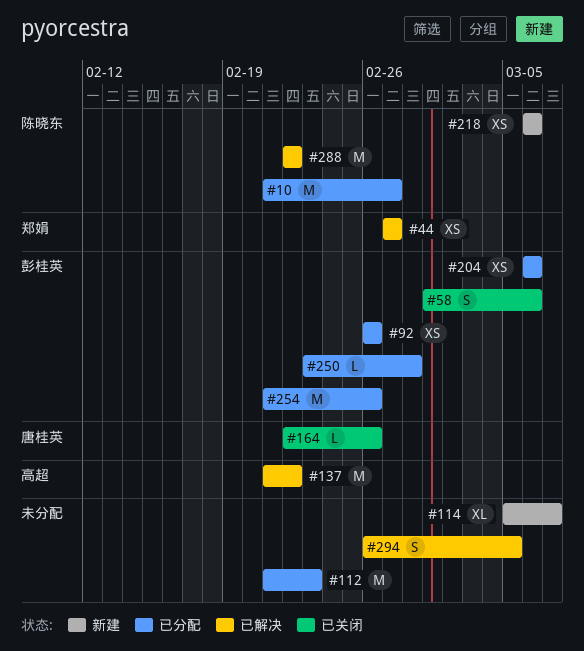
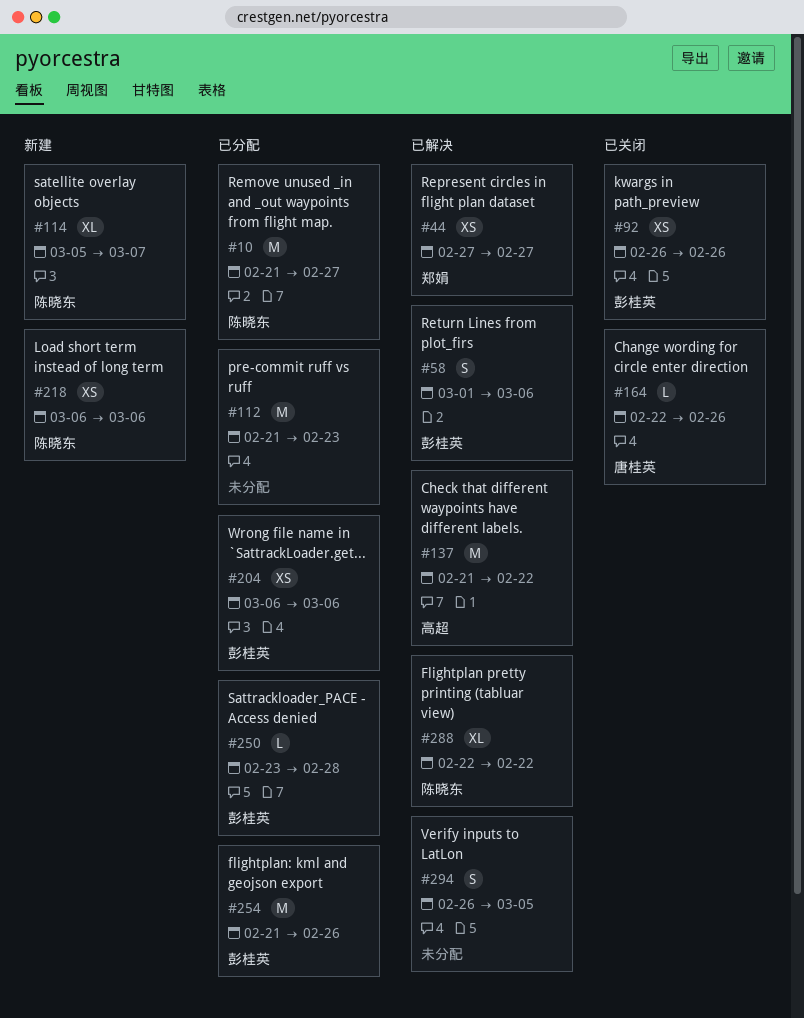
#58, status: 已关闭 -> 已解决
#92, status: 已分配 -> 已关闭
#114, owner: none -> 陈晓东
#288, estimate: M -> XL

